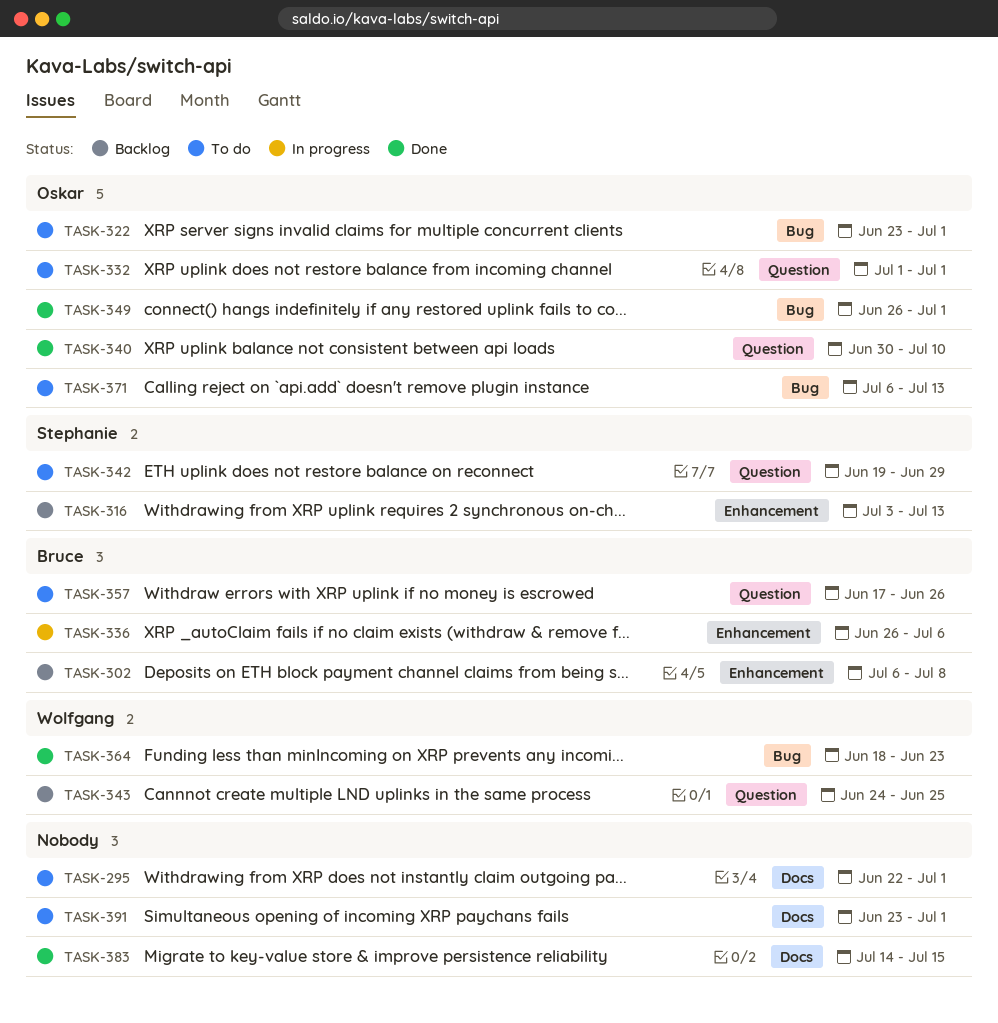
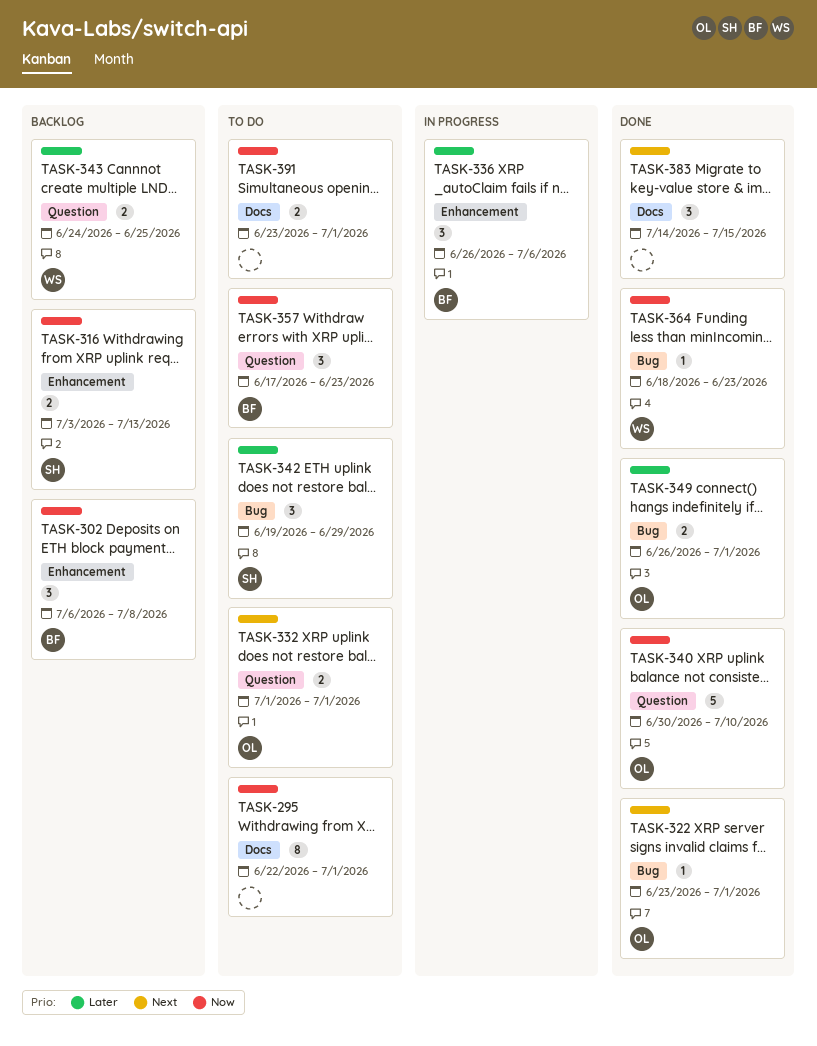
TASK-322, status: To do -> Done
TASK-342, label: Question -> Bug
TASK-357, due: Jun 26 -> Jun 23
TASK-371: present -> none

